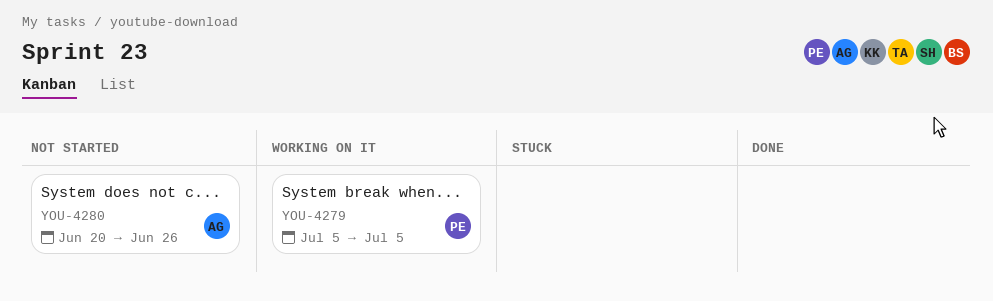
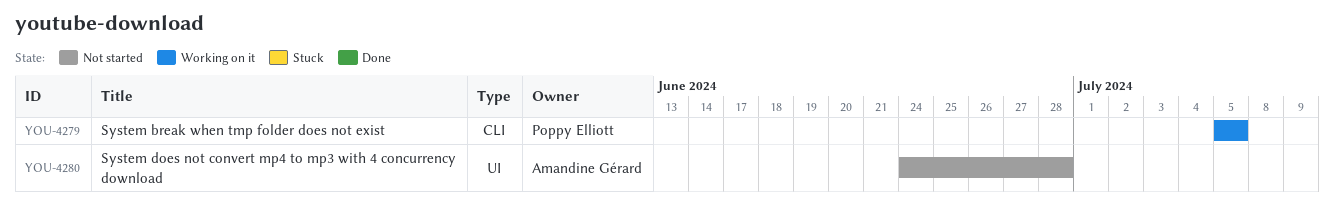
YOU-4280, start: Jun 20 -> Jun 24
YOU-4280, due: Jun 26 -> Jun 28

